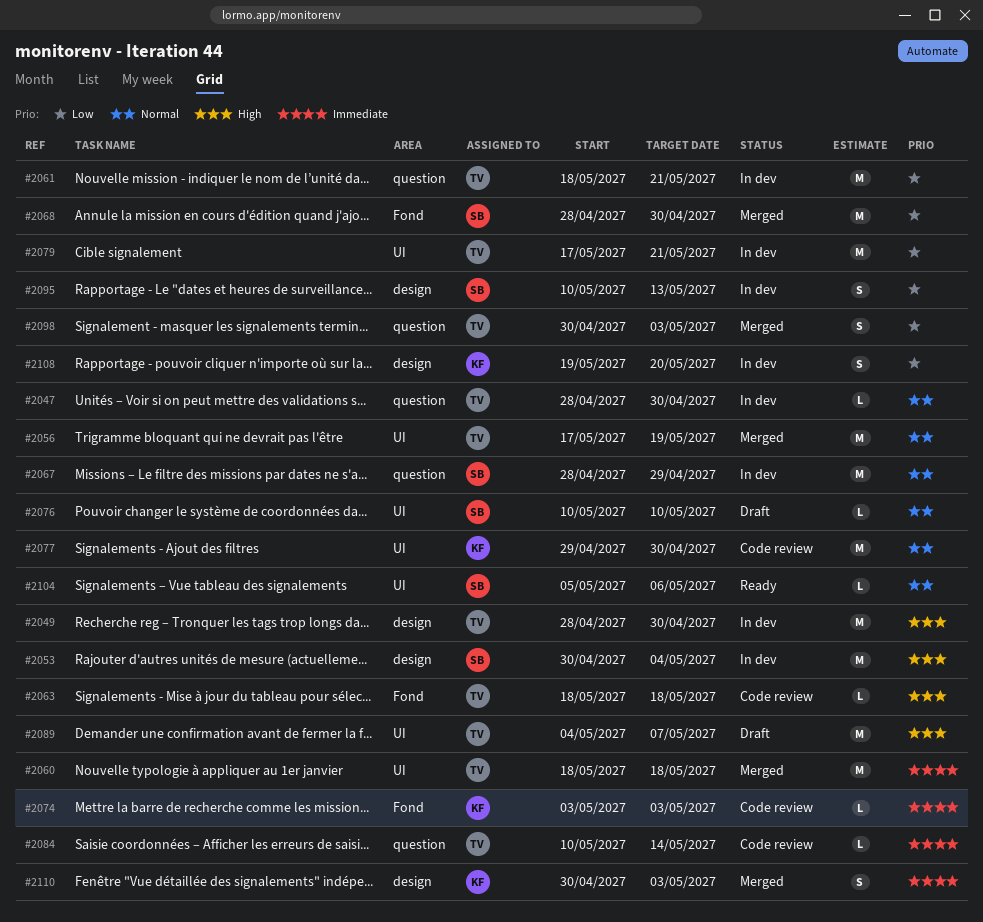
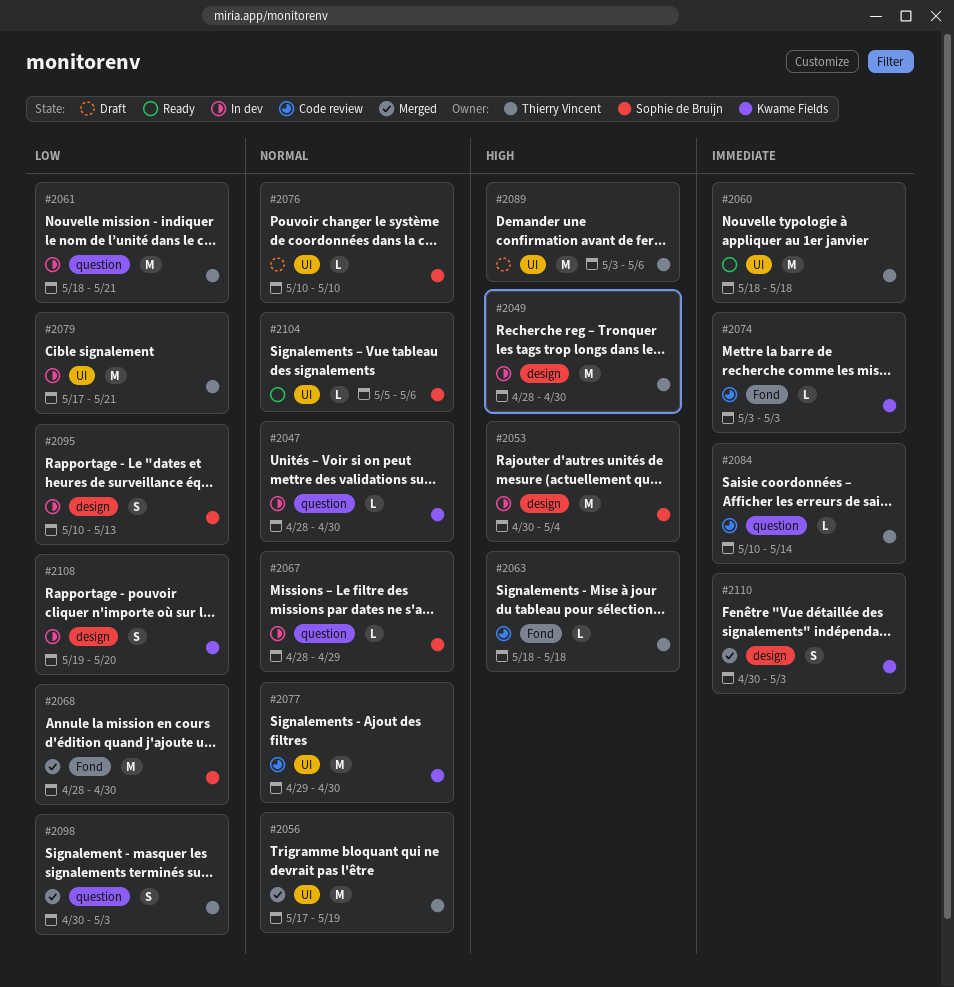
#2047, owner: Thierry Vincent -> Kwame Fields
#2060, status: Merged -> Ready
#2067, estimate: M -> L
#2089, start: May 4 -> May 3
#2089, due: May 7 -> May 6

